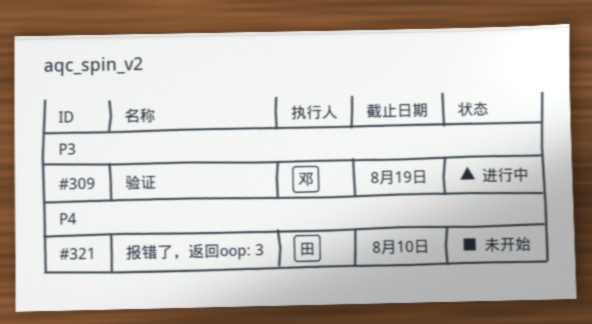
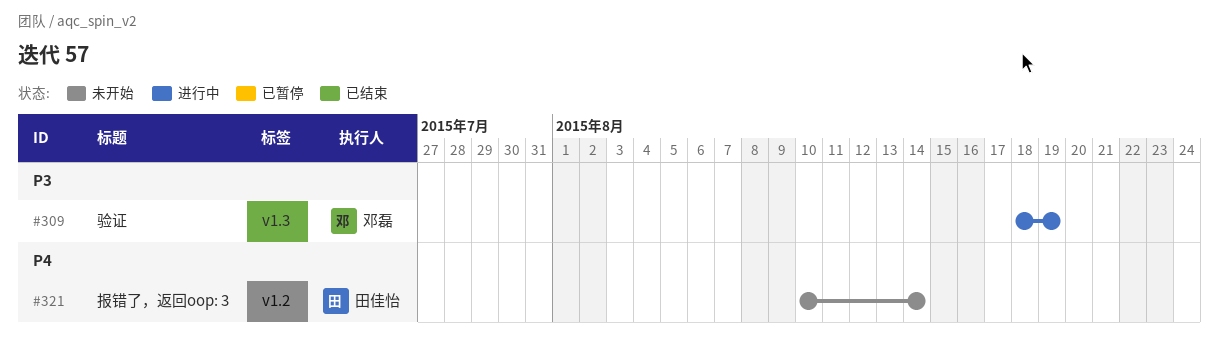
#321, due: Aug 10 -> Aug 14

